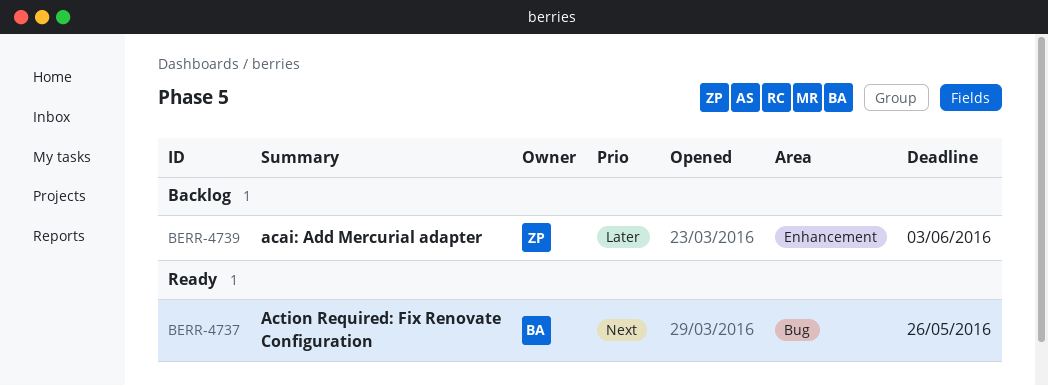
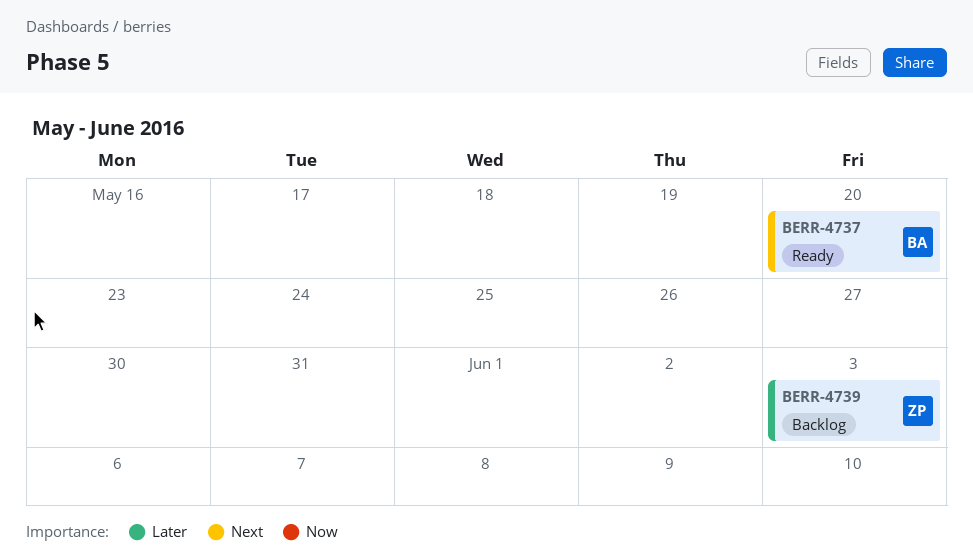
BERR-4737, due: May 26 -> May 20

